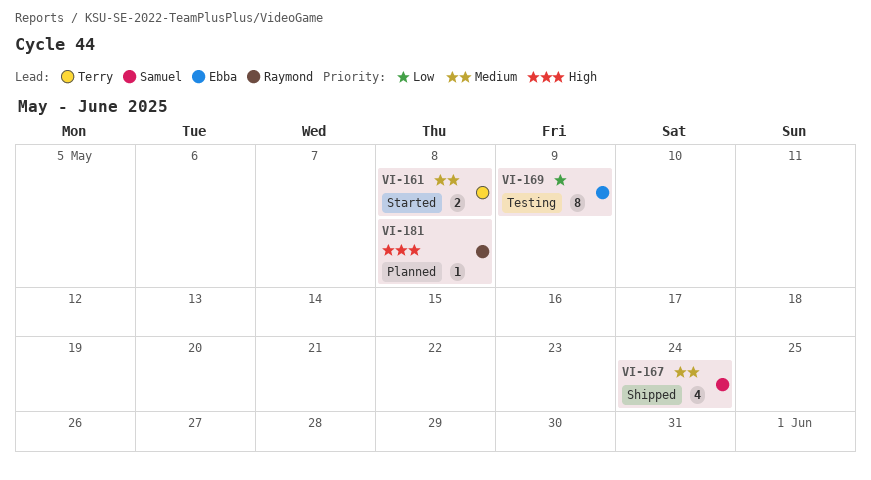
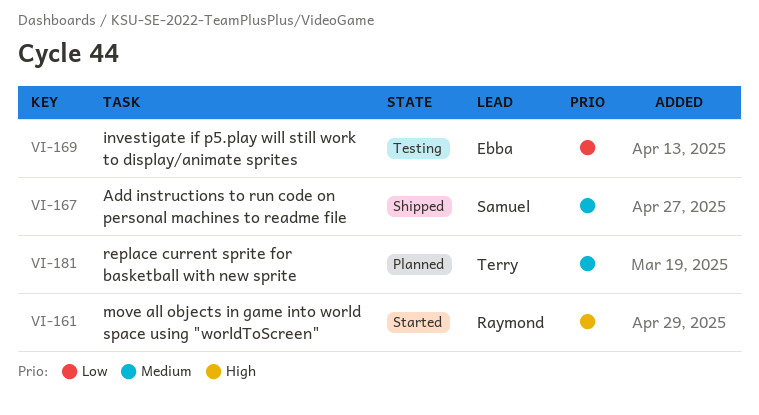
VI-161, owner: Terry -> Raymond
VI-161, priority: Medium -> High
VI-181, owner: Raymond -> Terry
VI-181, priority: High -> Medium

